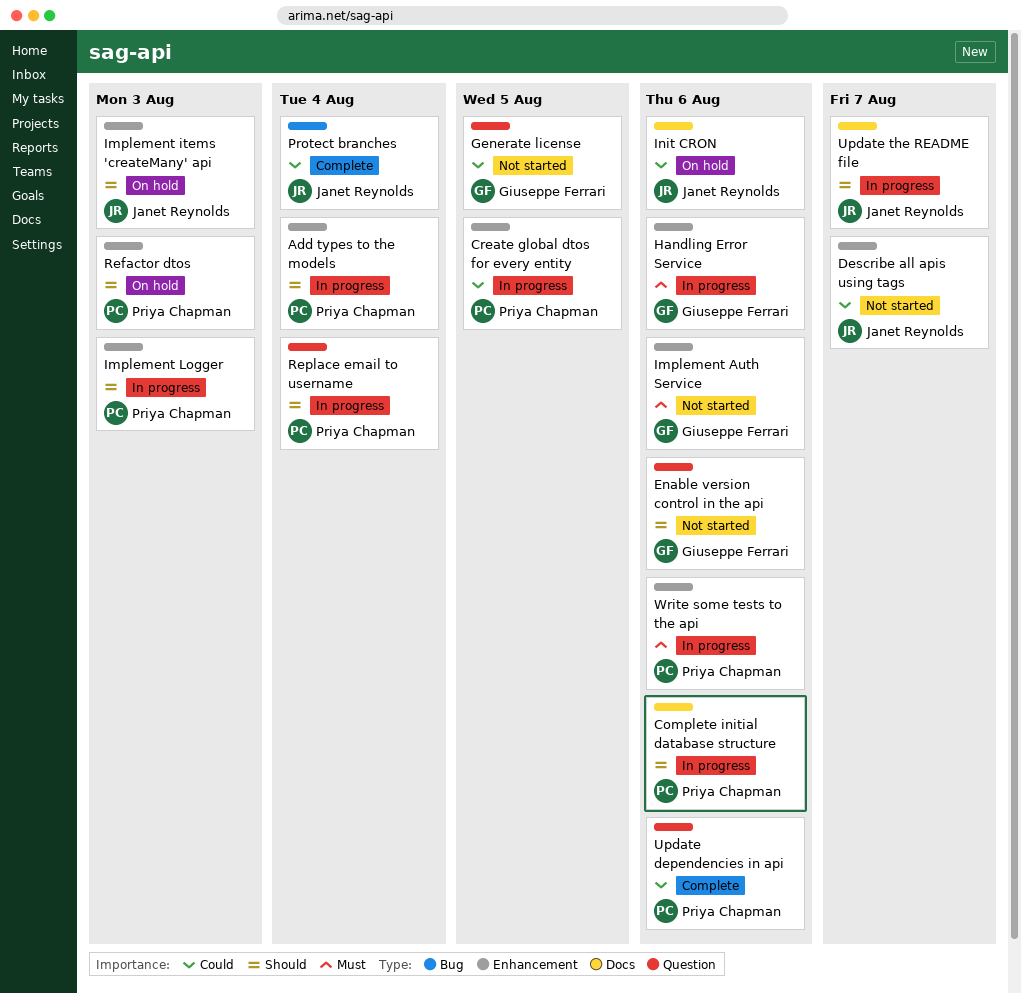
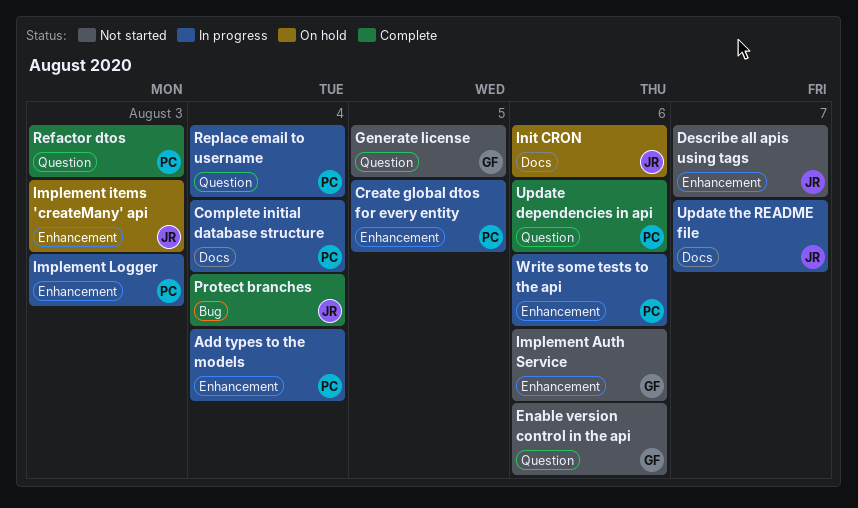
Complete initial database structure, due: Aug 6 -> Aug 4
Handling Error Service: present -> none
Refactor dtos, status: On hold -> Complete
Refactor dtos, label: Enhancement -> Question

